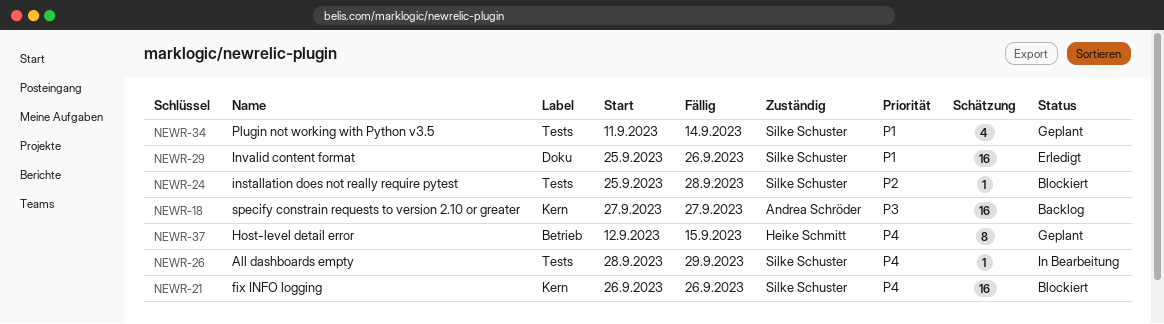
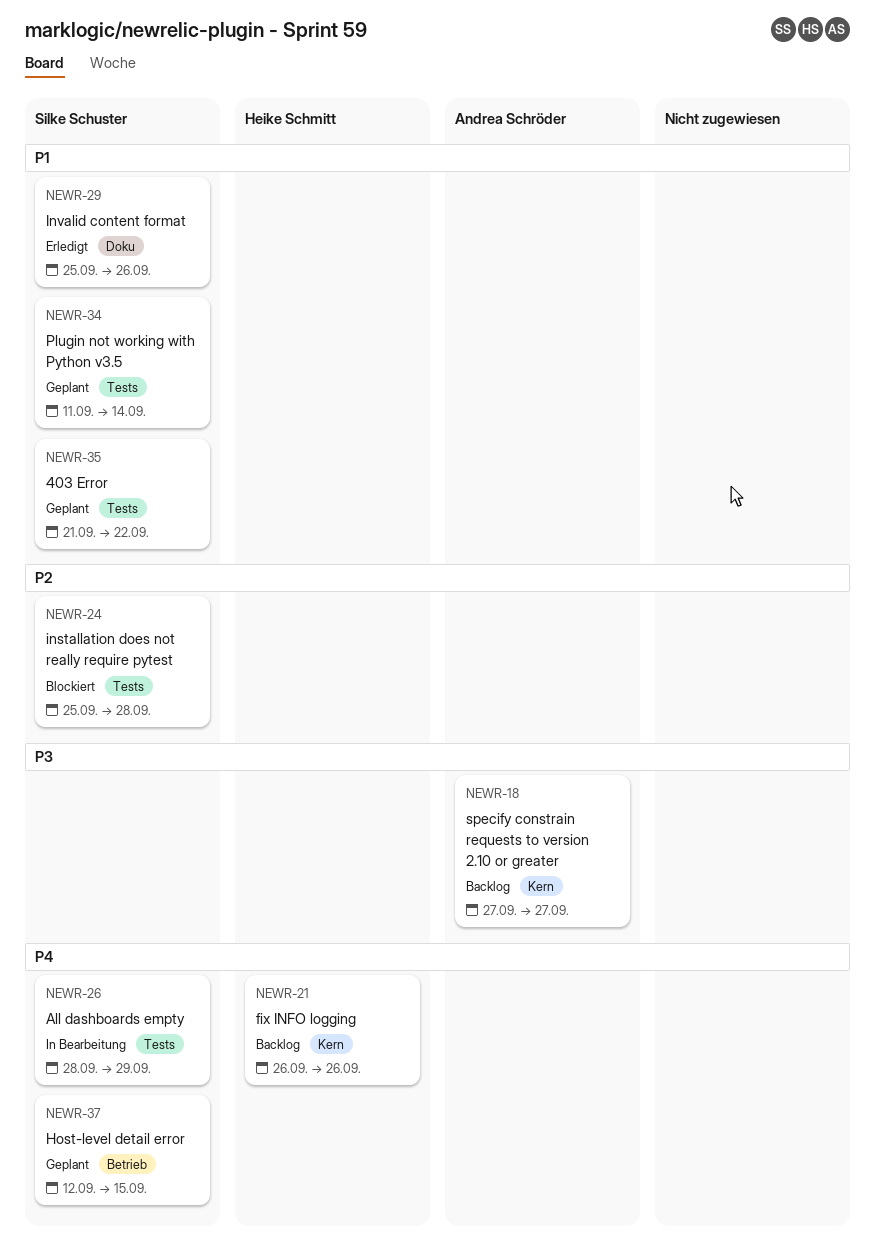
NEWR-21, status: Blockiert -> Backlog
NEWR-21, owner: Silke Schuster -> Heike Schmitt
NEWR-35: none -> present
NEWR-37, owner: Heike Schmitt -> Silke Schuster

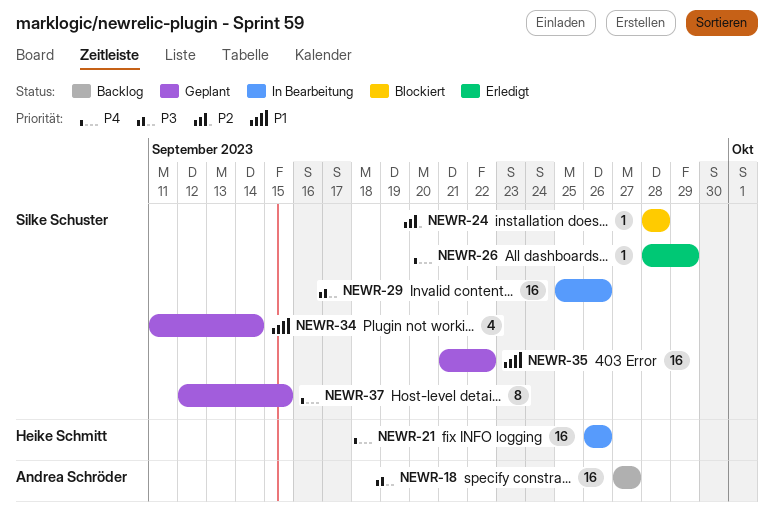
NEWR-21, status: Backlog -> In Bearbeitung
NEWR-24, start: Sep 25 -> Sep 28
NEWR-26, status: In Bearbeitung -> Erledigt
NEWR-29, status: Erledigt -> In Bearbeitung
NEWR-29, priority: P1 -> P3

